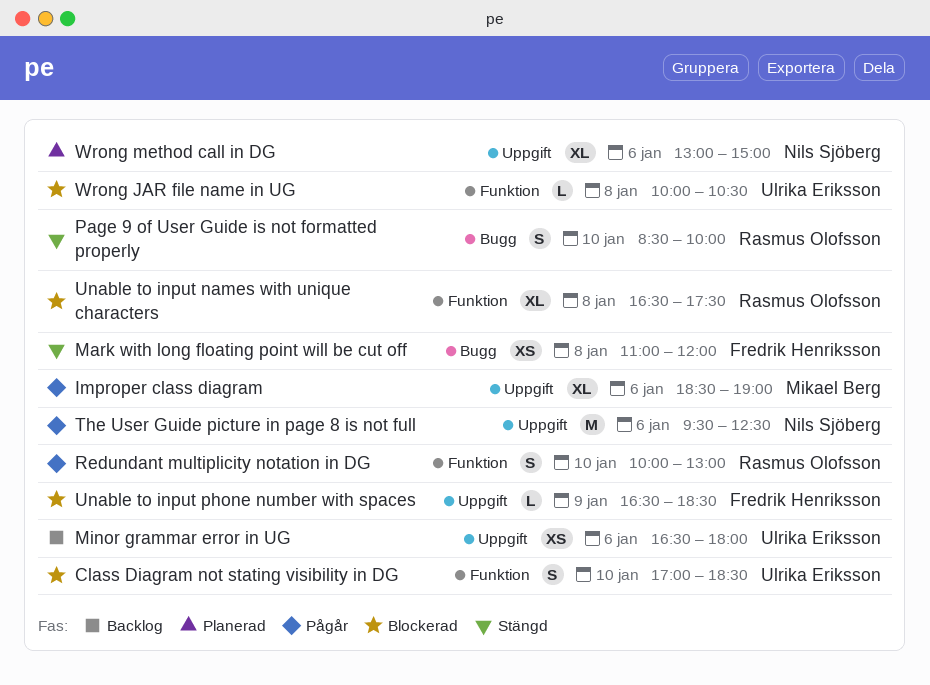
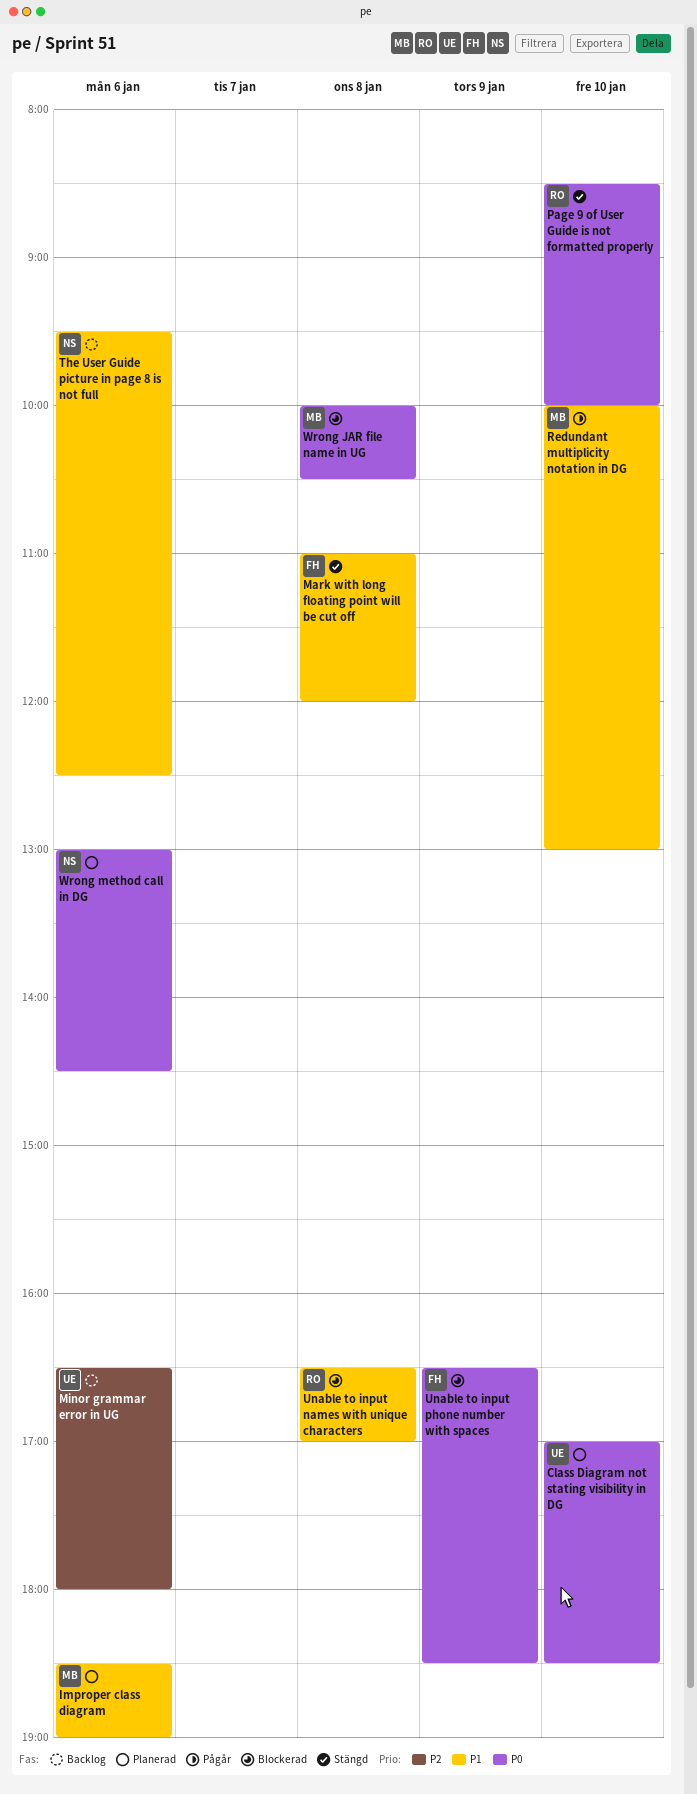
Class Diagram not stating visibility in DG, status: Blockerad -> Planerad
Improper class diagram, status: Pågår -> Planerad
Redundant multiplicity notation in DG, owner: Rasmus Olofsson -> Mikael Berg
The User Guide picture in page 8 is not full, status: Pågår -> Backlog
Unable to input names with unique characters, ends: 17:30 -> 17:00
Wrong JAR file name in UG, owner: Ulrika Eriksson -> Mikael Berg
Wrong method call in DG, ends: 15:00 -> 14:30

